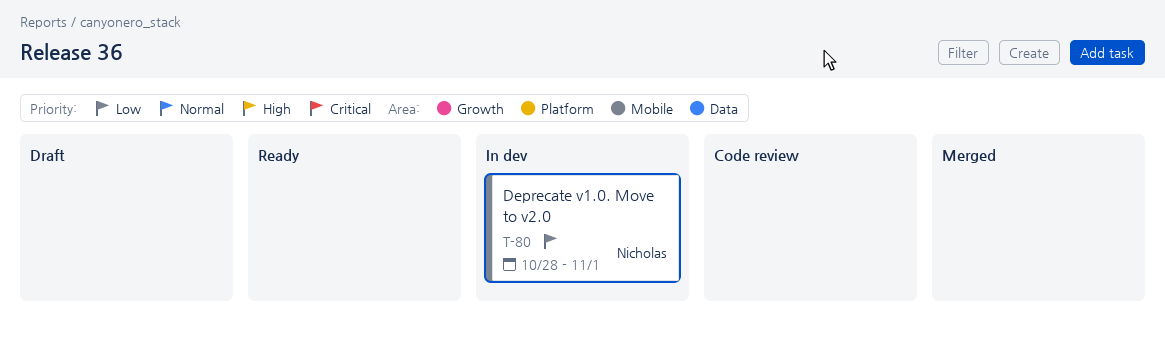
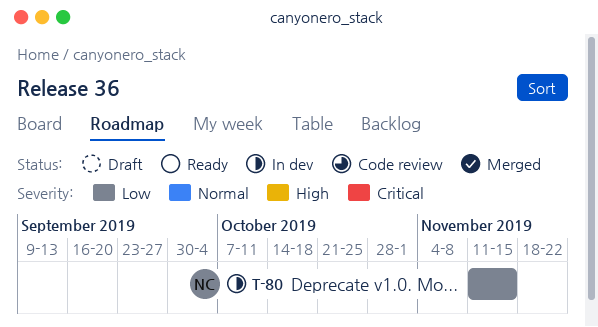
T-80, start: Oct 28 -> Nov 11
T-80, due: Nov 1 -> Nov 15

